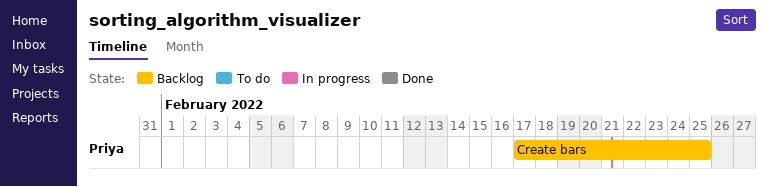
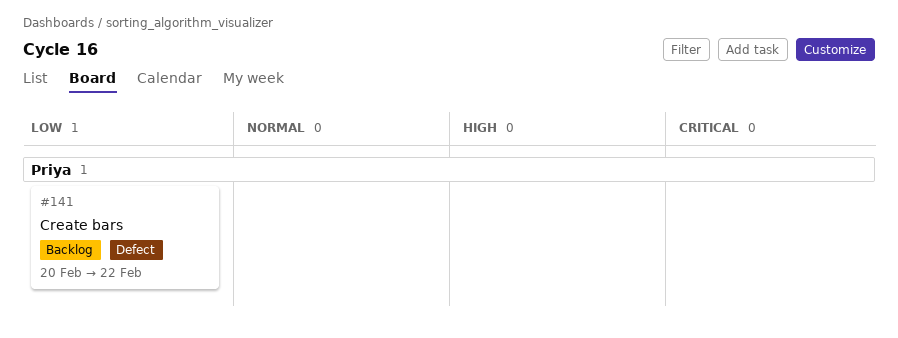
Create bars, start: Feb 17 -> Feb 20
Create bars, due: Feb 25 -> Feb 22

